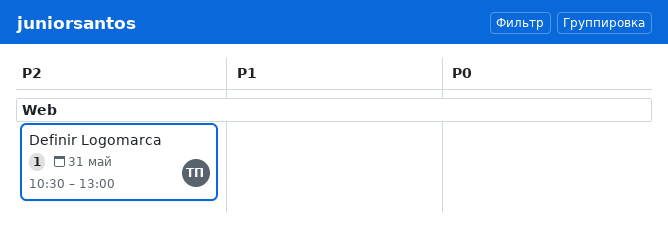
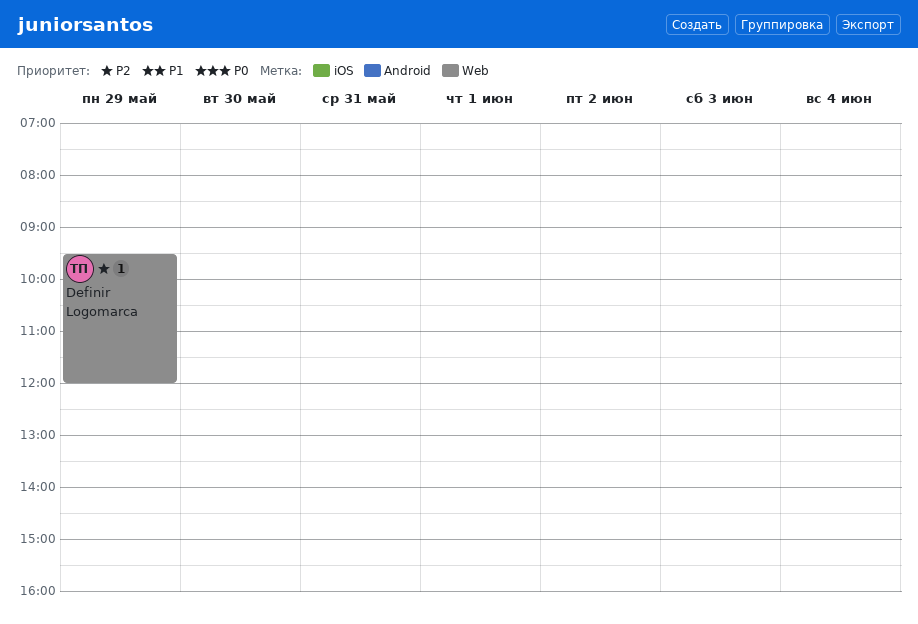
Definir Logomarca, day: May 31 -> May 29
Definir Logomarca, begins: 10:30 -> 09:30
Definir Logomarca, ends: 13:00 -> 12:00

